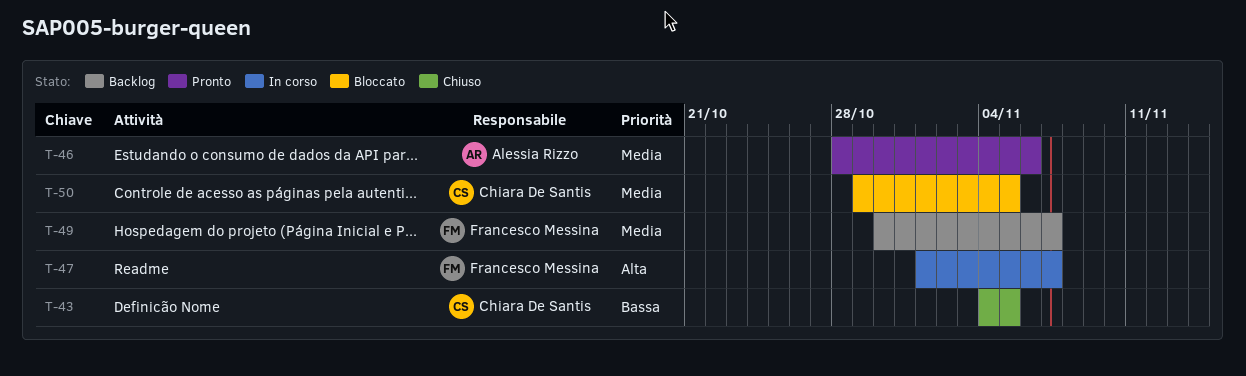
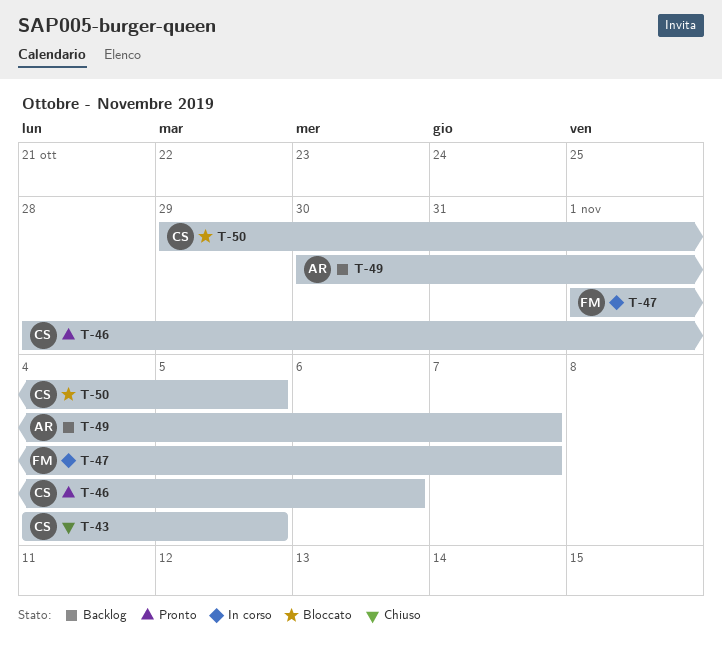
T-46, owner: Alessia Rizzo -> Chiara De Santis
T-49, owner: Francesco Messina -> Alessia Rizzo

